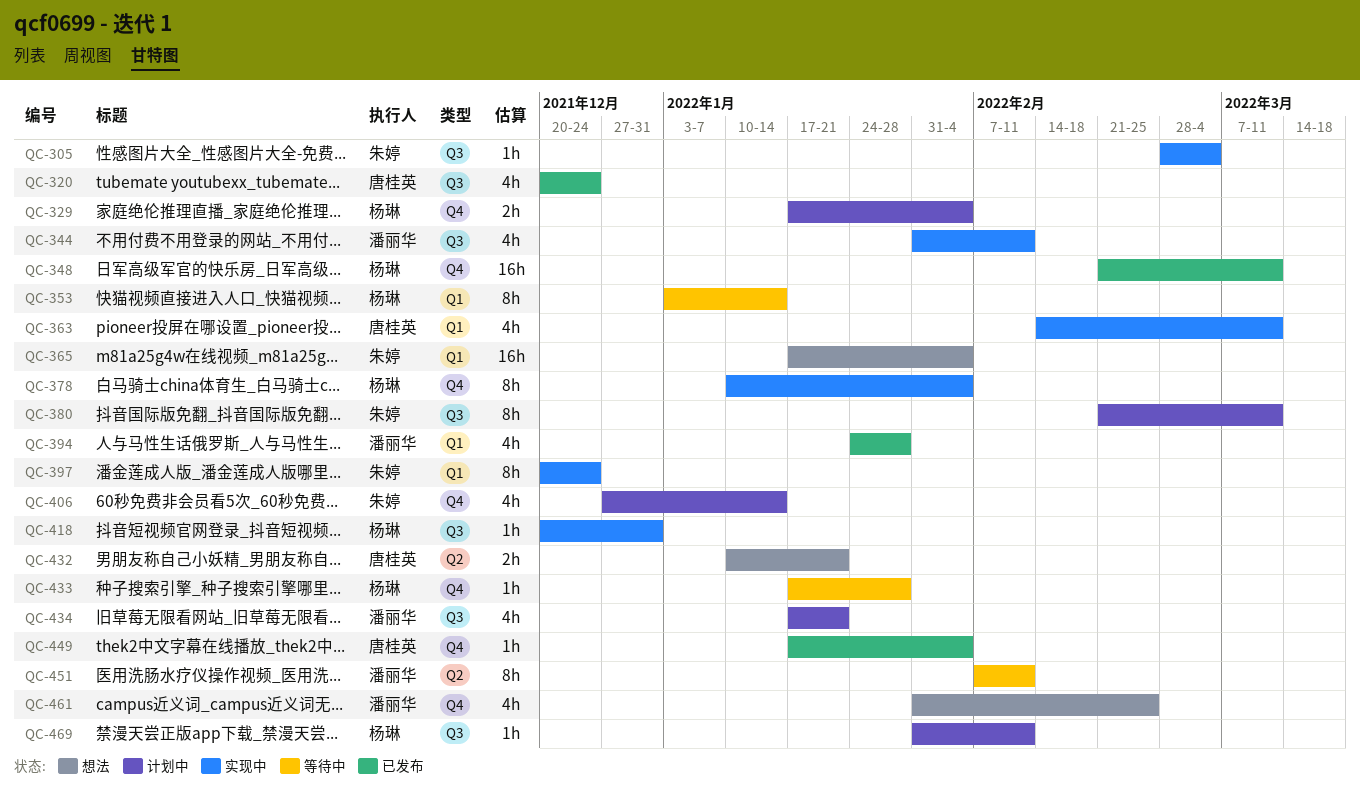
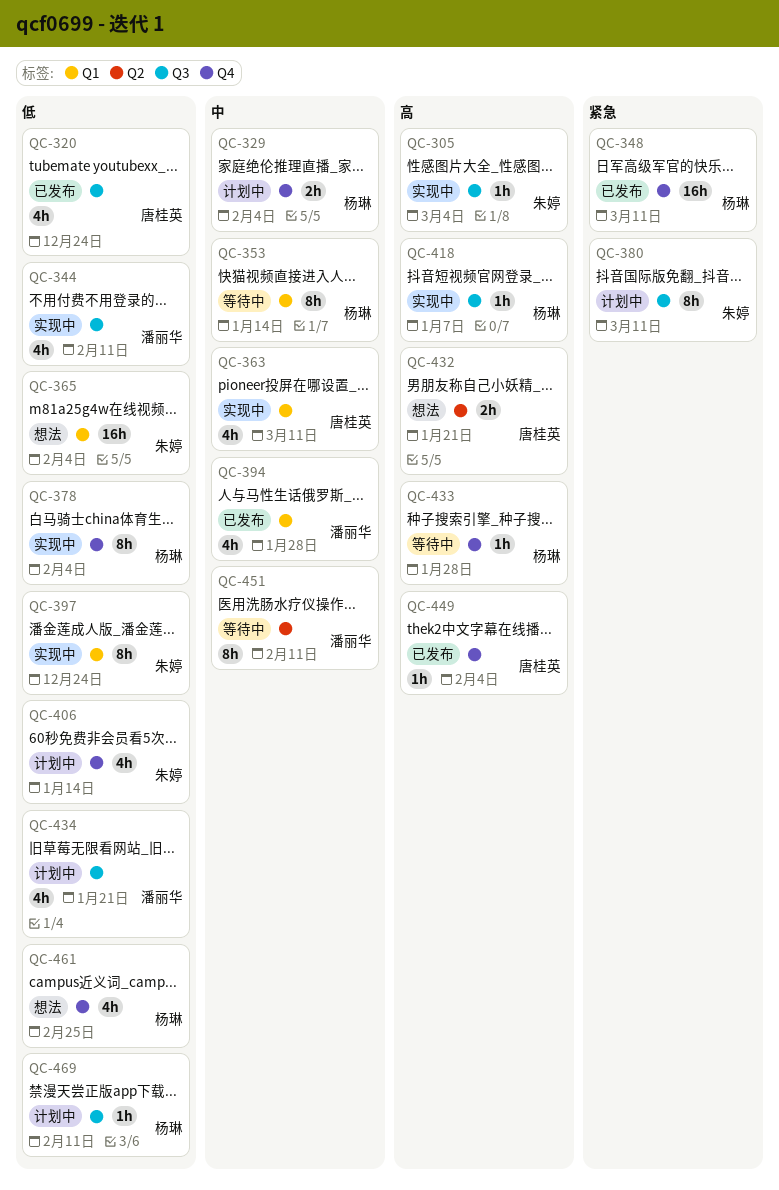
QC-418, due: Dec 31 -> Jan 7
QC-461, owner: 潘丽华 -> 杨琳

